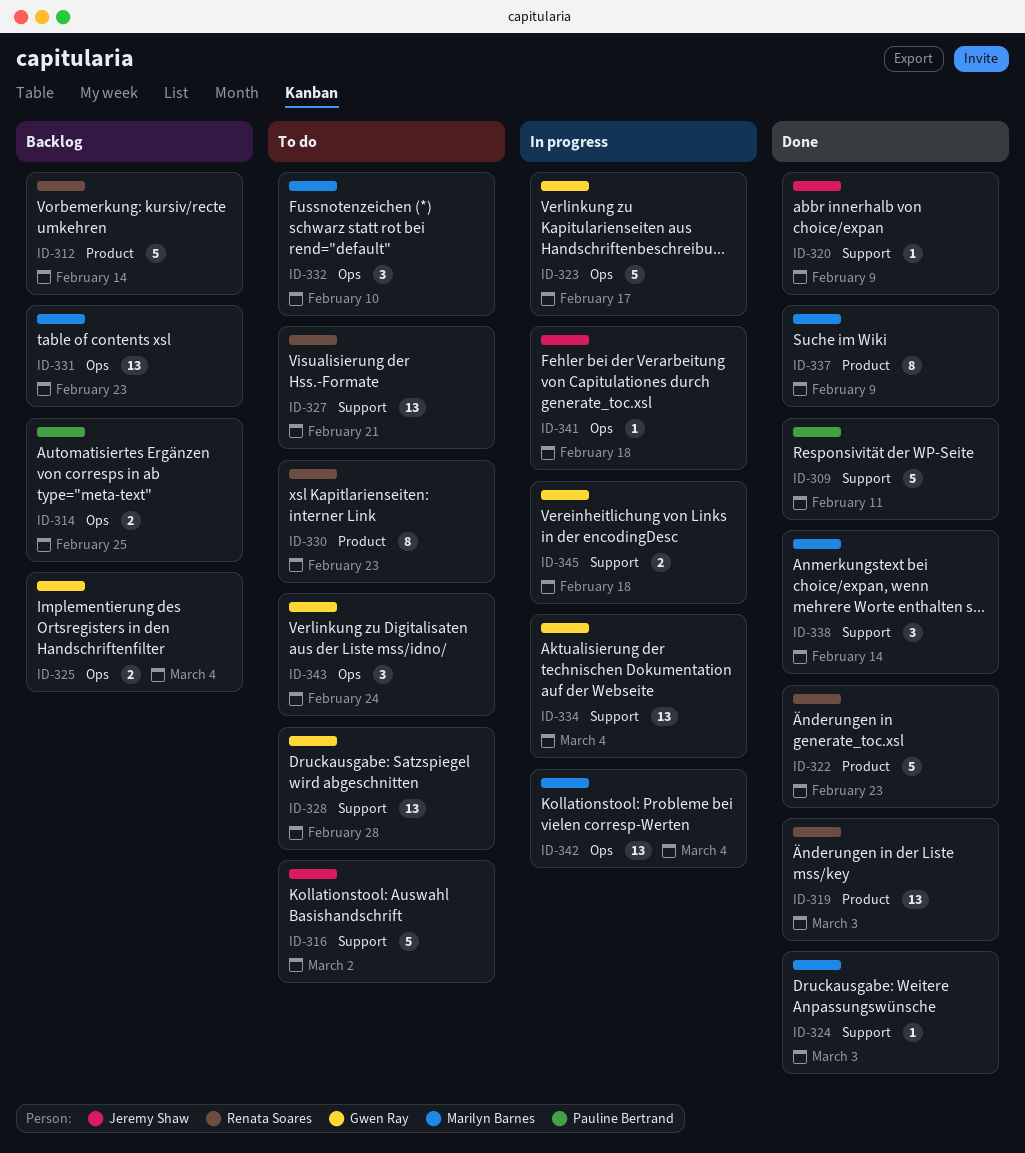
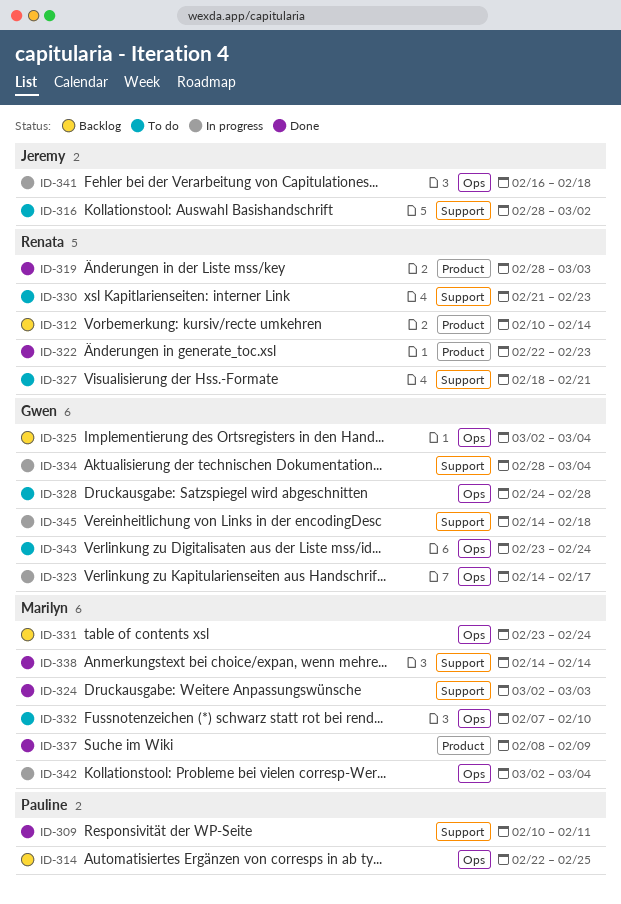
ID-320: present -> none
ID-328, label: Support -> Ops
ID-330, label: Product -> Support
ID-331, due: Feb 23 -> Feb 24

